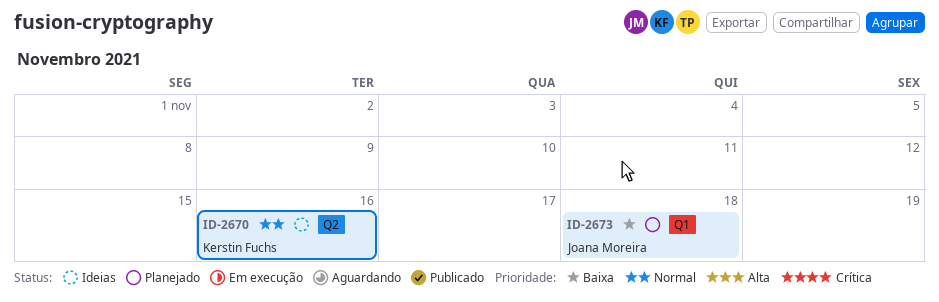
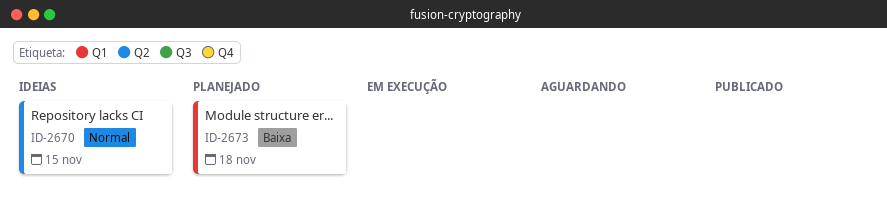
ID-2670, due: Nov 16 -> Nov 15

